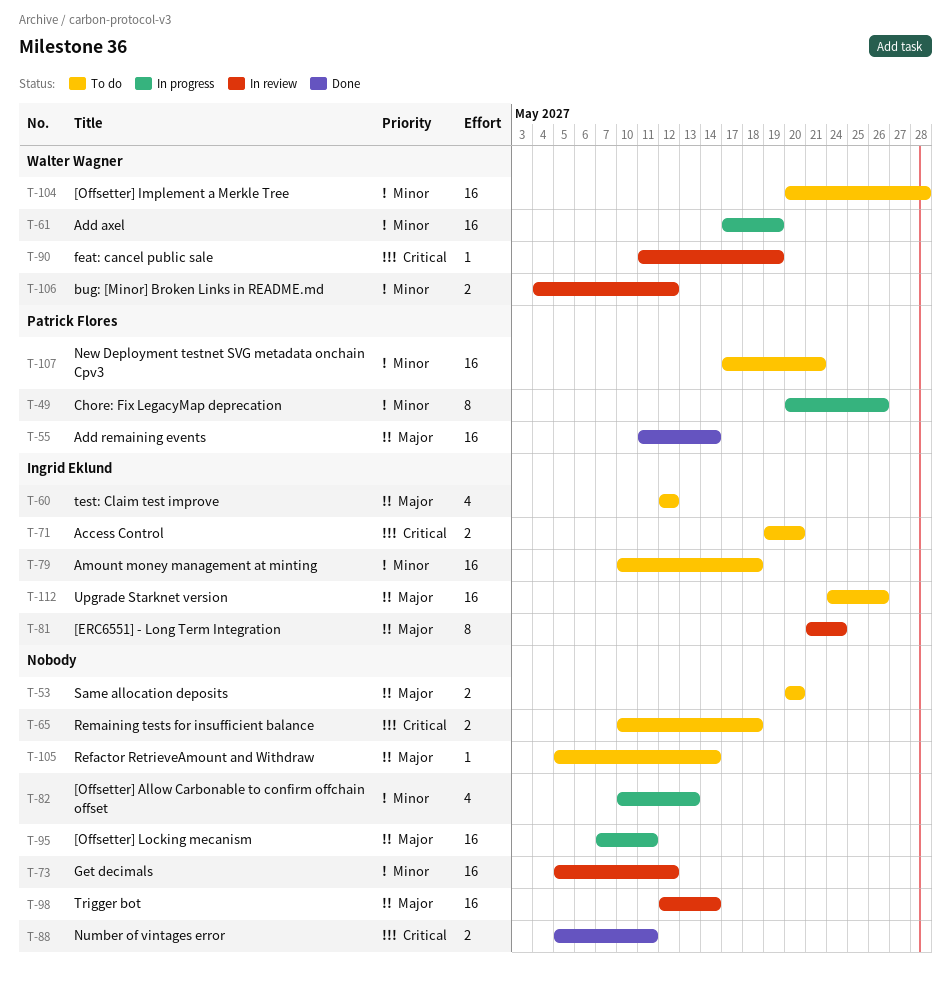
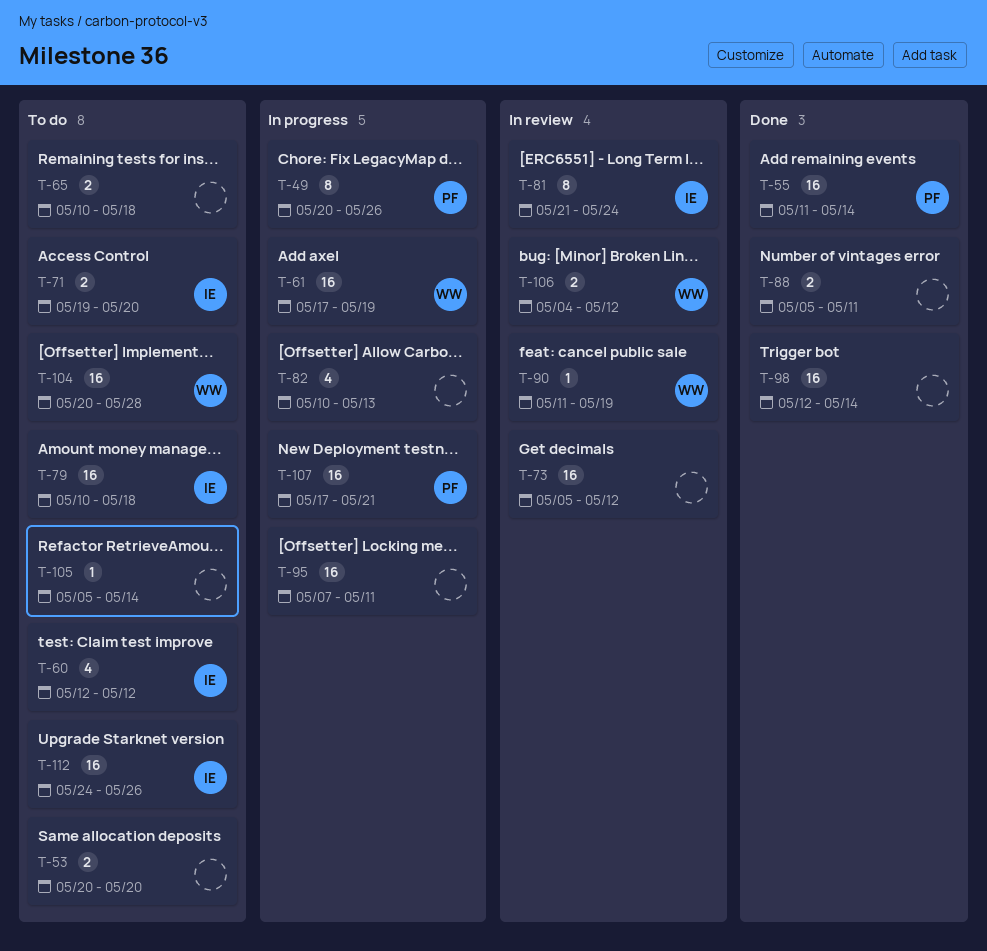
T-98, status: In review -> Done
T-107, status: To do -> In progress

